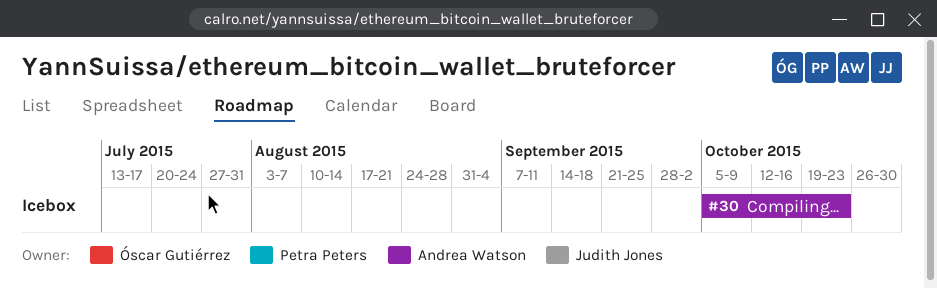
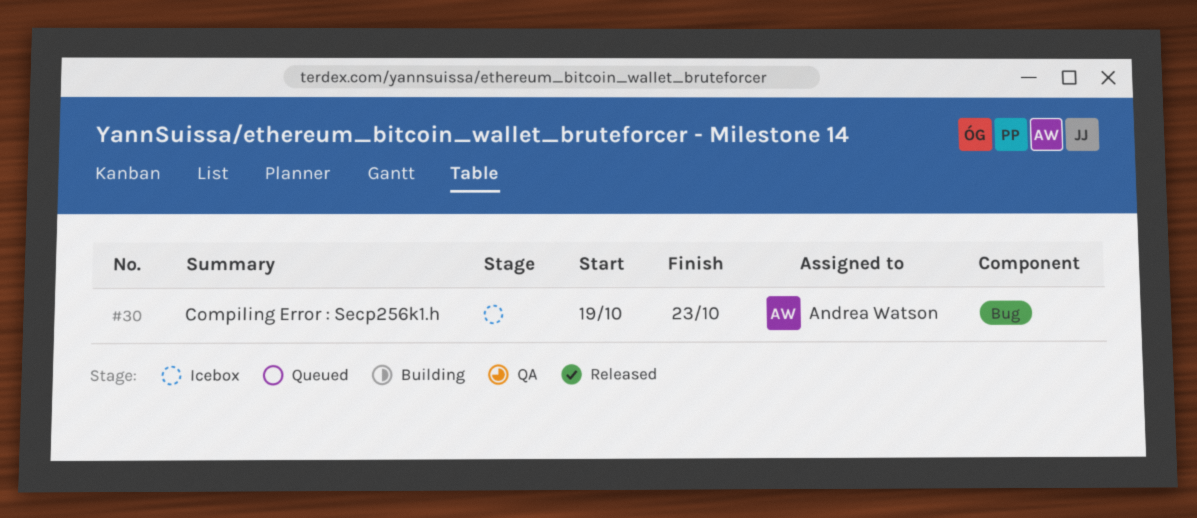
#30, start: Oct 5 -> Oct 19

